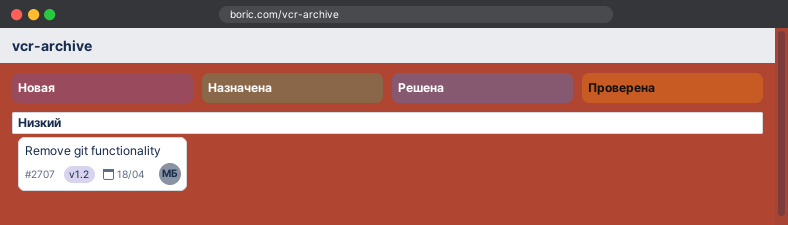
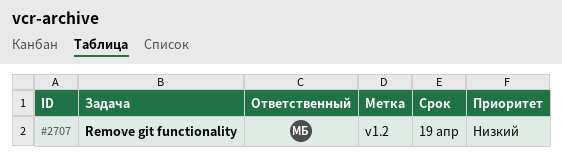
#2707, due: Apr 18 -> Apr 19

